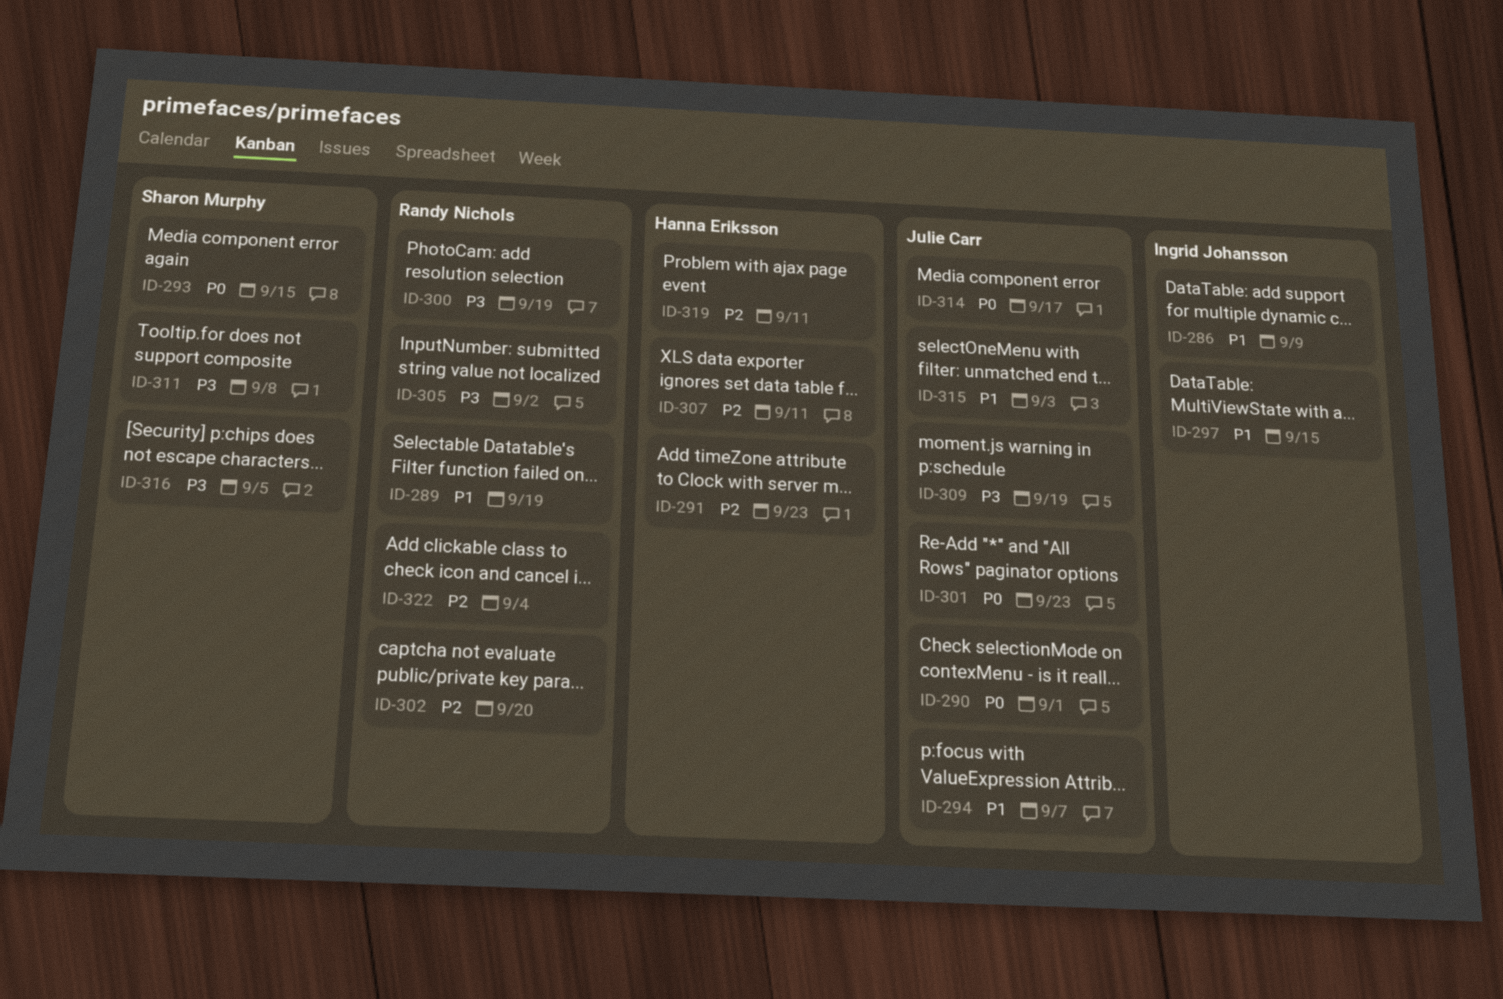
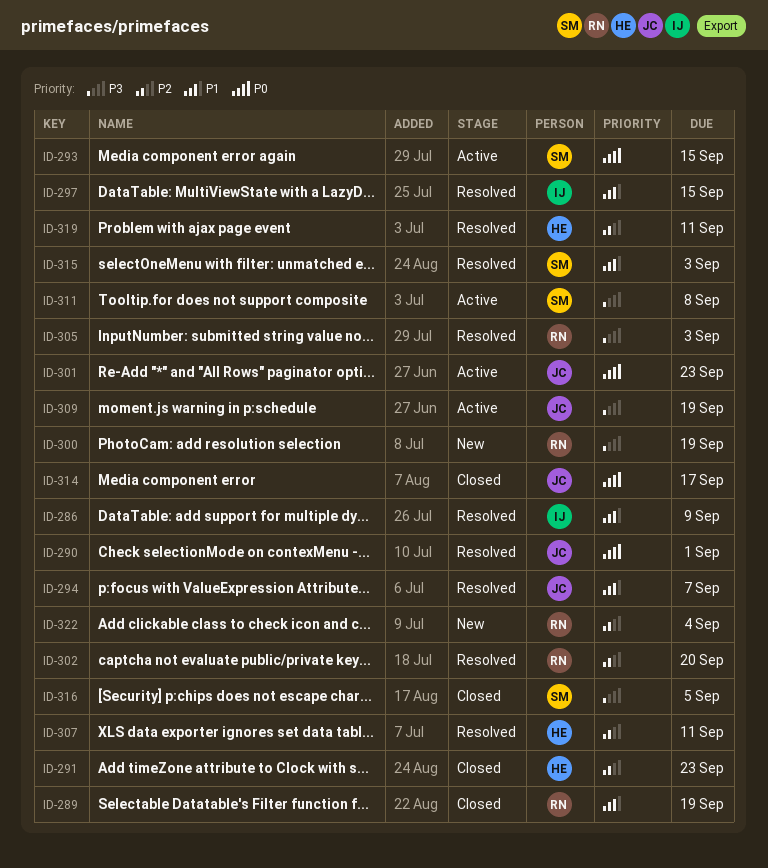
ID-305, due: Sep 2 -> Sep 3
ID-315, owner: Julie Carr -> Sharon Murphy

